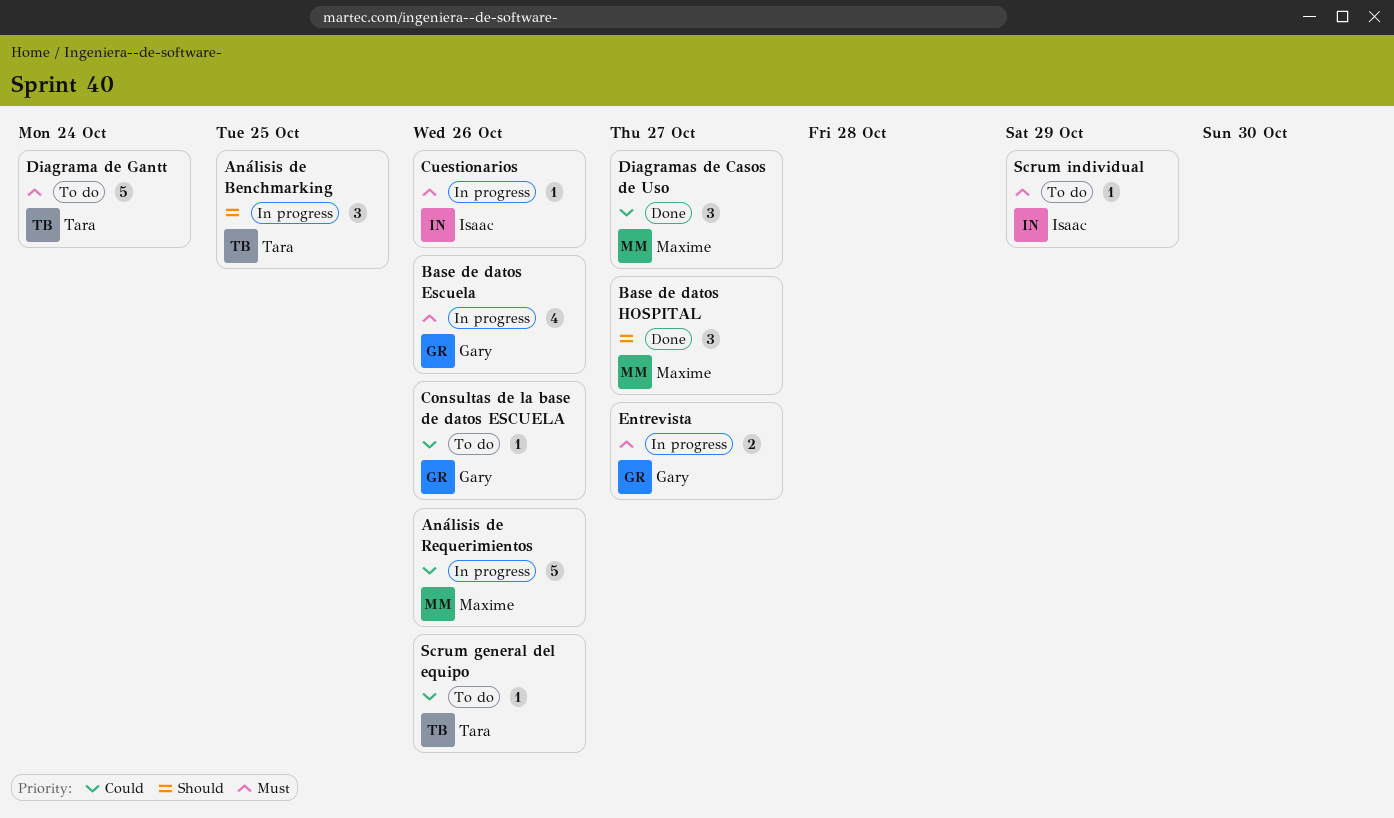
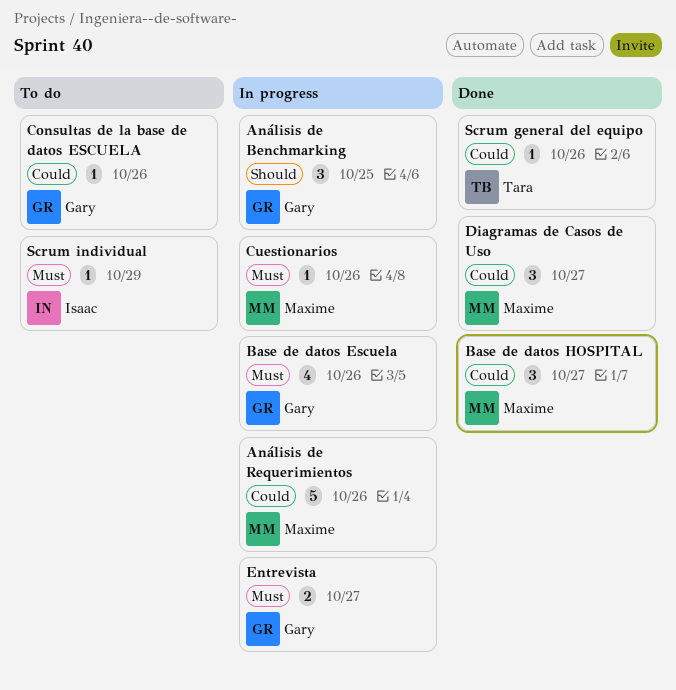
Análisis de Benchmarking, owner: Tara -> Gary
Base de datos HOSPITAL, priority: Should -> Could
Cuestionarios, owner: Isaac -> Maxime
Diagrama de Gantt: present -> none
Scrum general del equipo, status: To do -> Done

